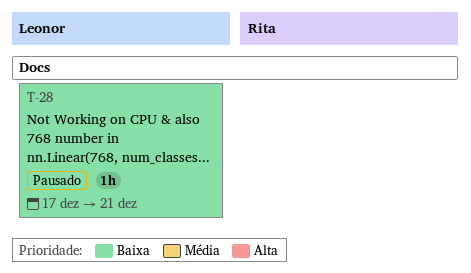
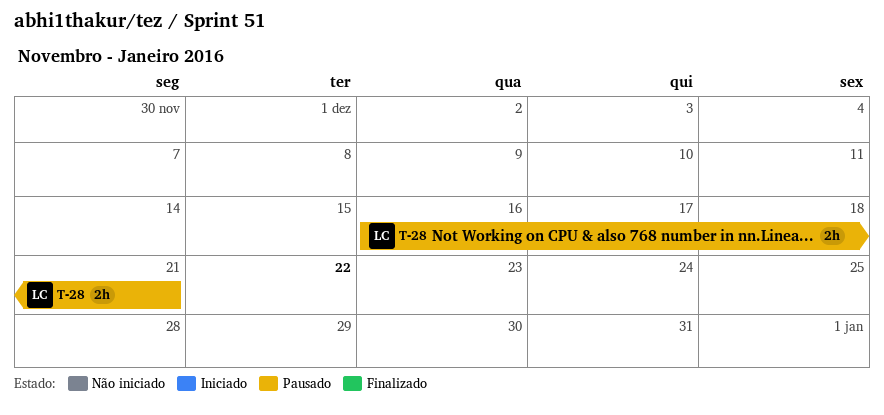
T-28, estimate: 1h -> 2h
T-28, start: Dec 17 -> Dec 16

